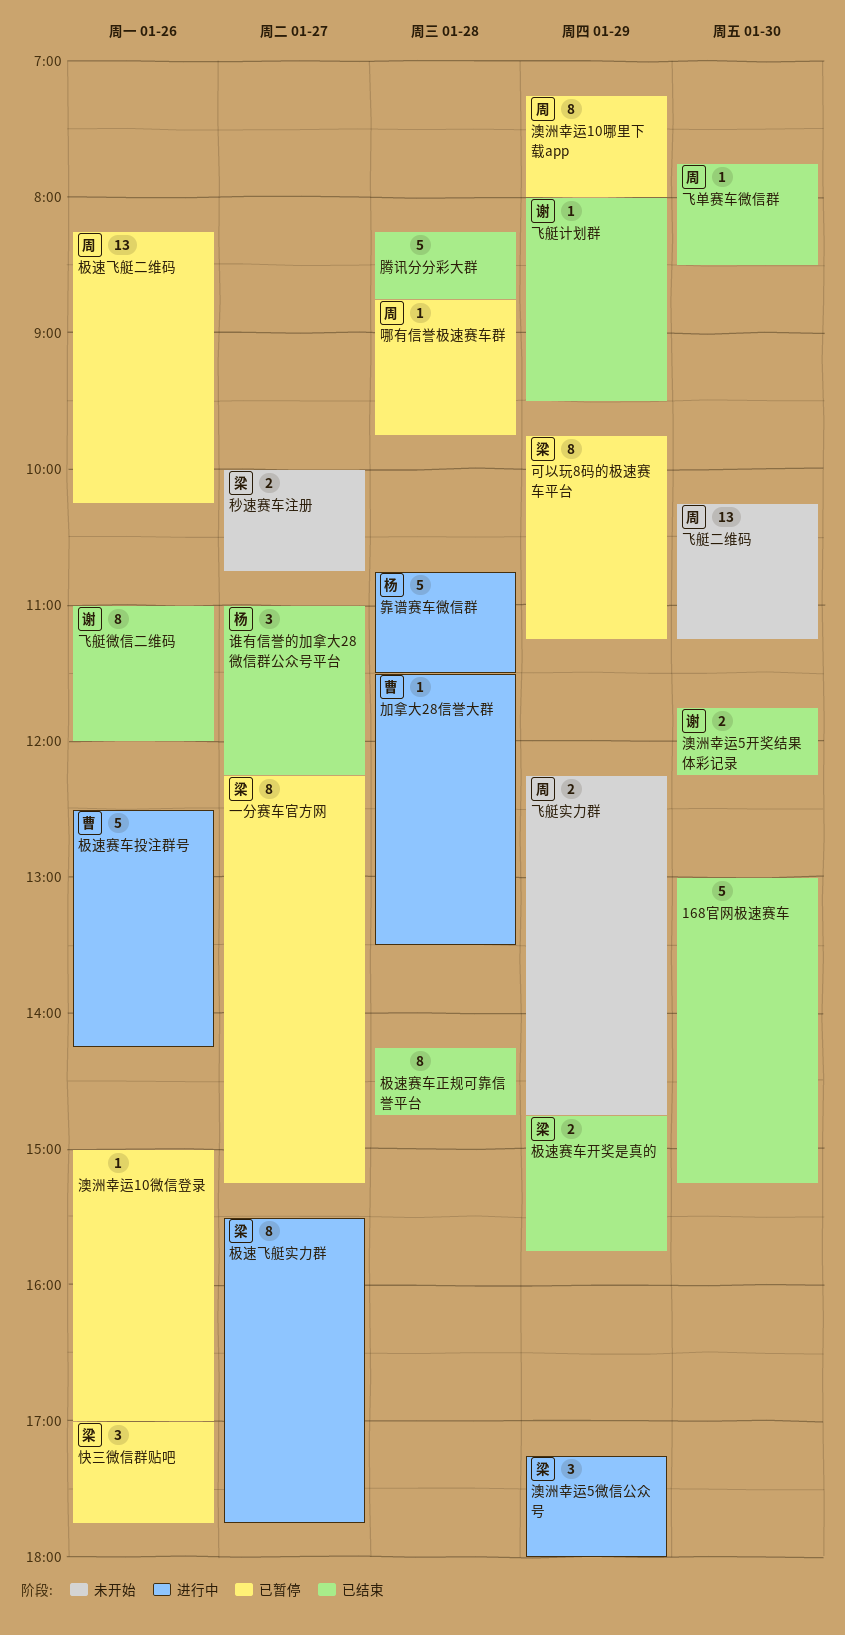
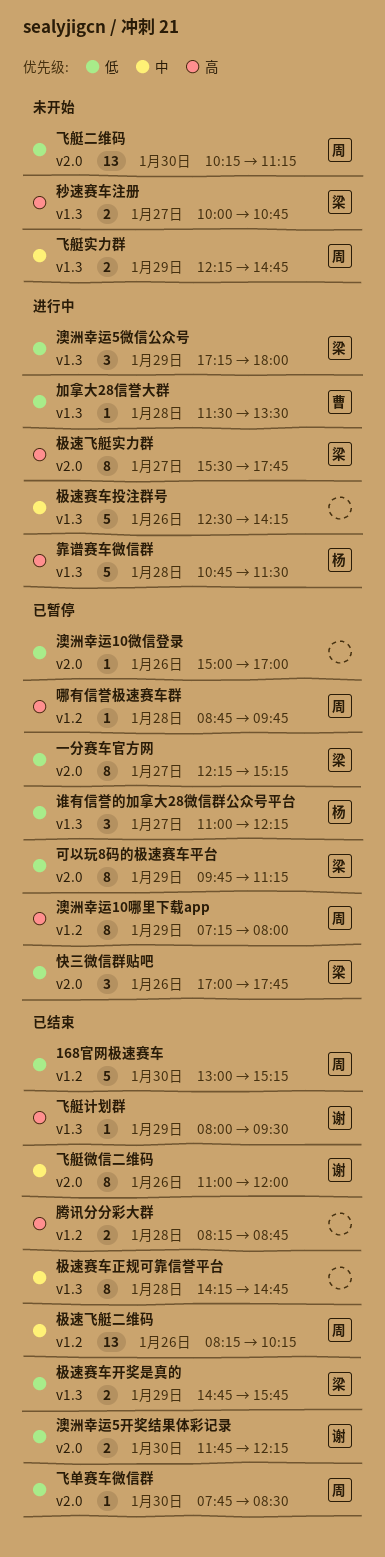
168官网极速赛车, owner: none -> 周
极速赛车投注群号, owner: 曹 -> none
极速飞艇二维码, status: 已暂停 -> 已结束
腾讯分分彩大群, estimate: 5 -> 2
谁有信誉的加拿大28微信群公众号平台, status: 已结束 -> 已暂停

